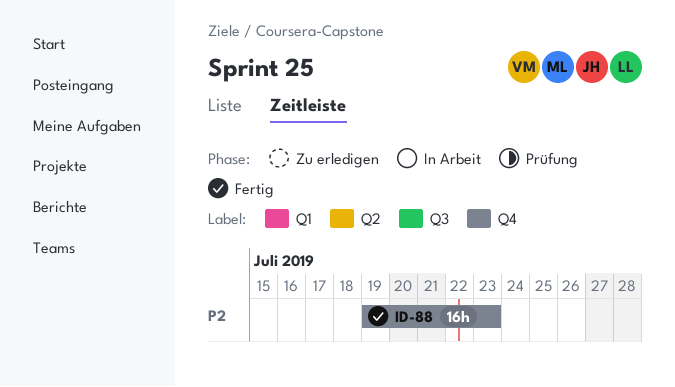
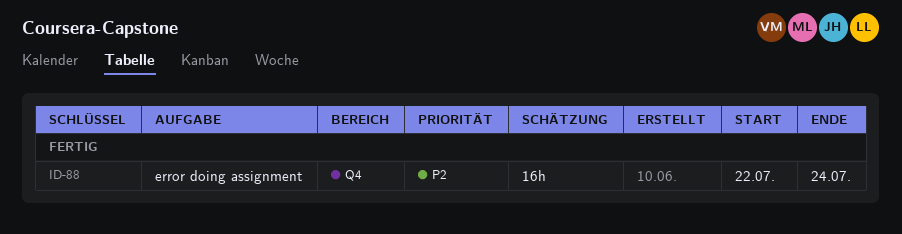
ID-88, start: Jul 19 -> Jul 22
ID-88, due: Jul 23 -> Jul 24

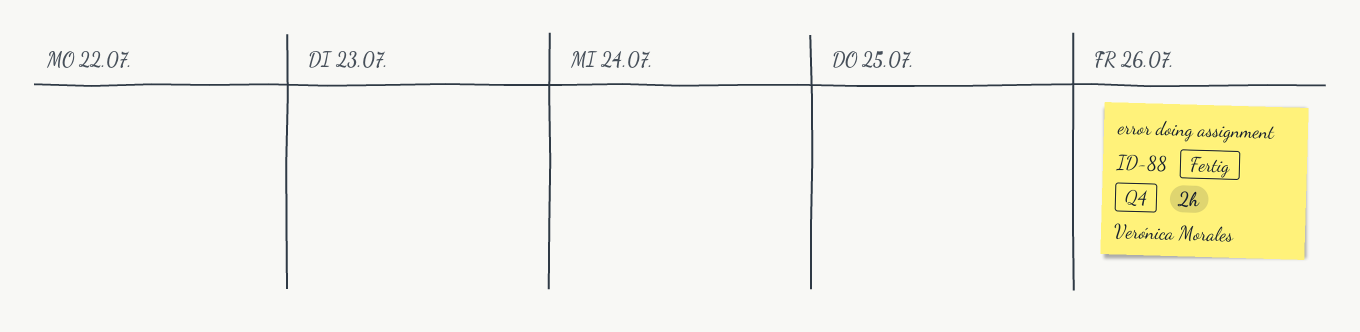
ID-88, estimate: 16h -> 2h
ID-88, due: Jul 24 -> Jul 26

